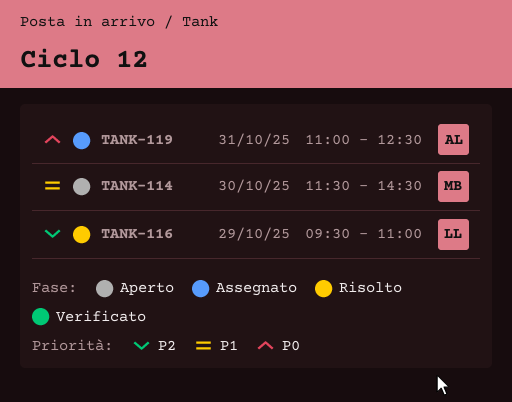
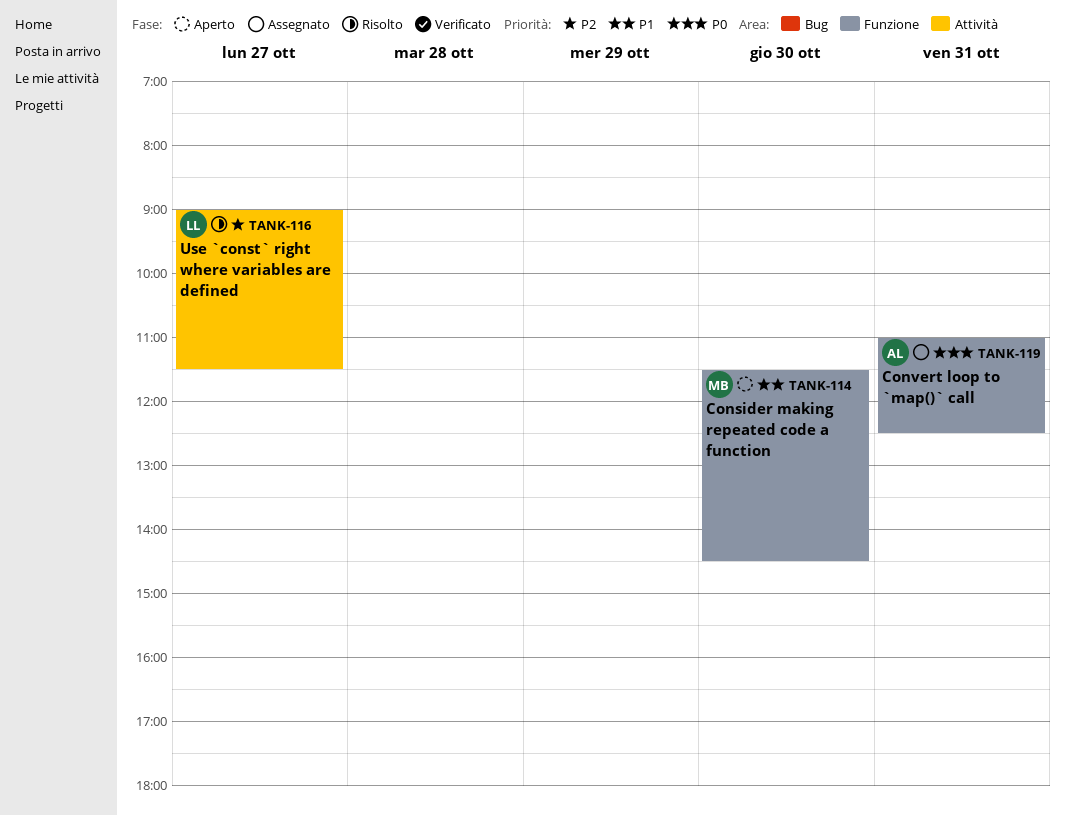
TANK-116, day: Oct 29 -> Oct 27
TANK-116, begins: 09:30 -> 09:00
TANK-116, ends: 11:00 -> 11:30

